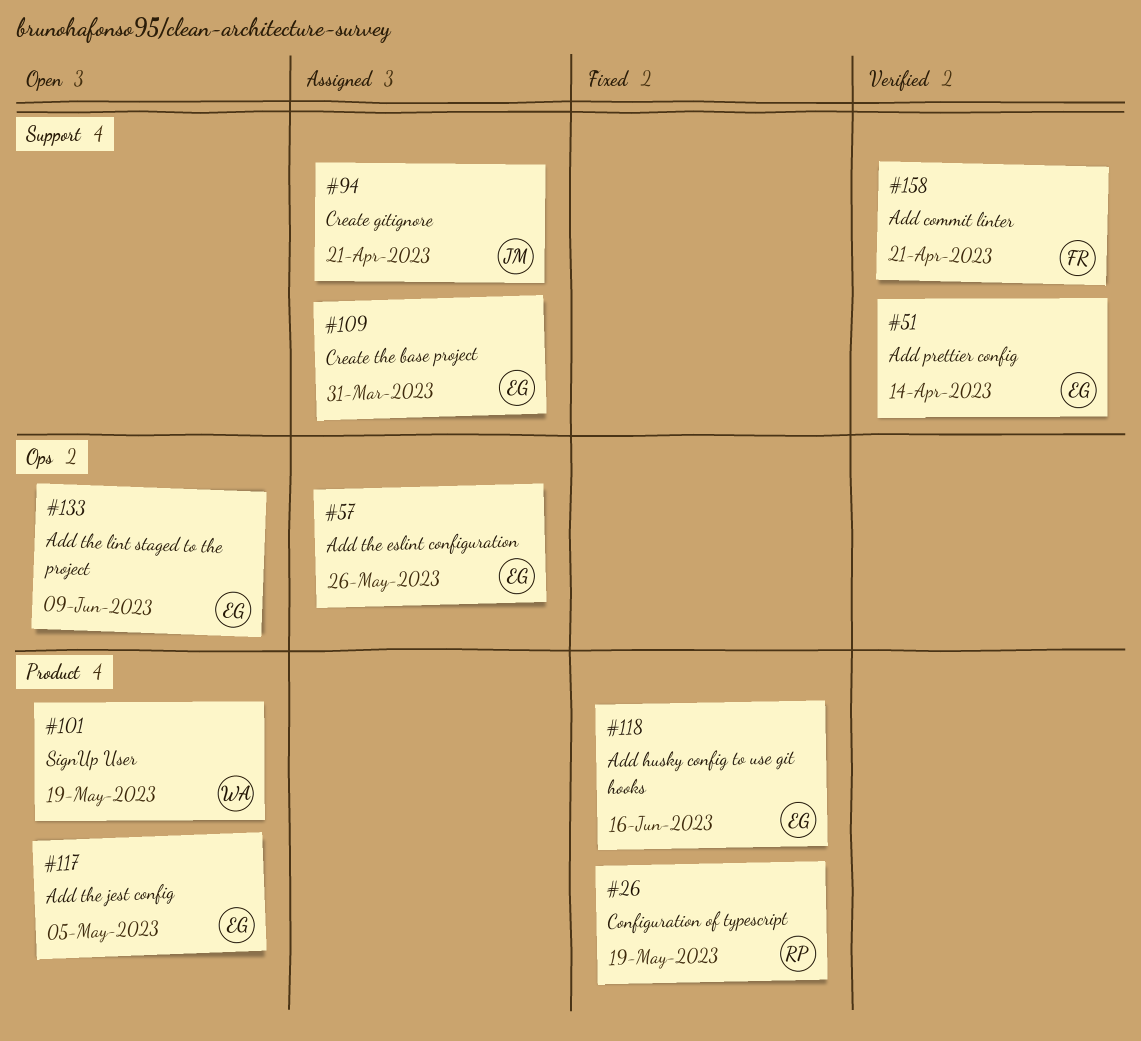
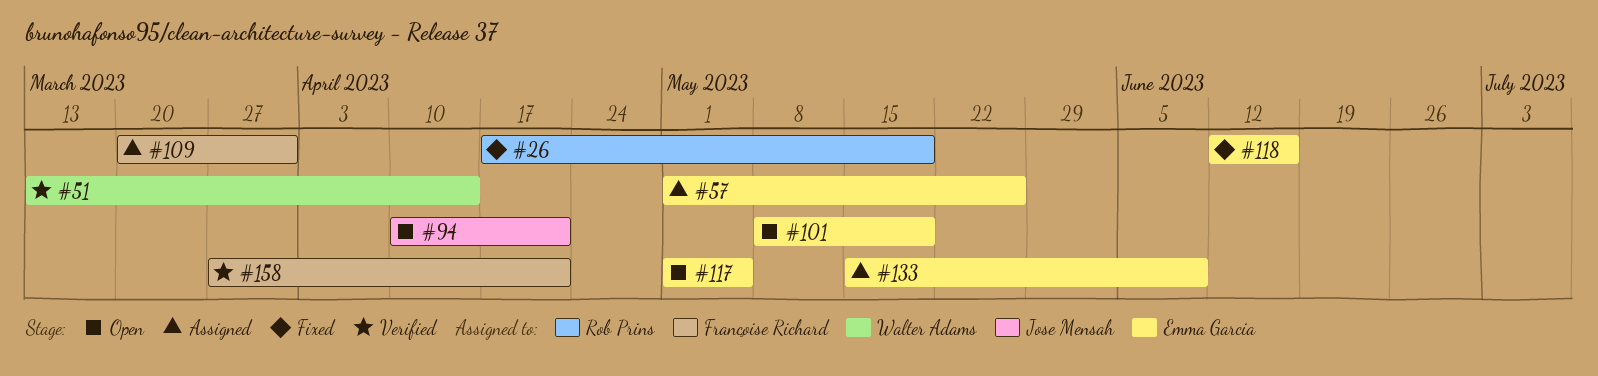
#51, owner: Emma Garcia -> Walter Adams
#94, status: Assigned -> Open
#101, owner: Walter Adams -> Emma Garcia
#109, owner: Emma Garcia -> Françoise Richard
#133, status: Open -> Assigned

